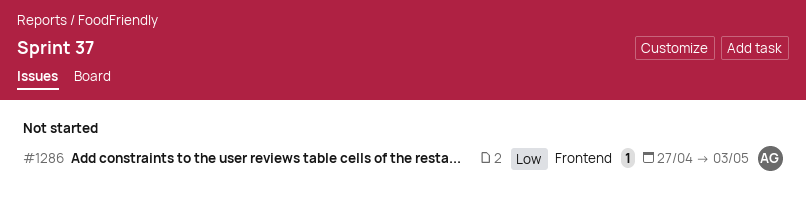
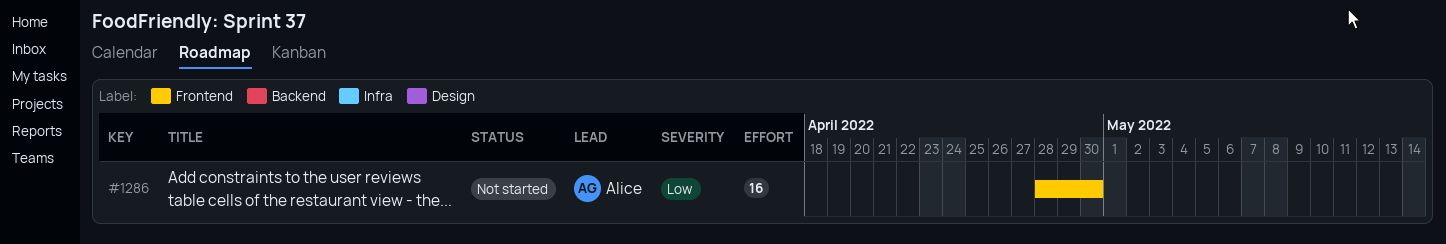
#1286, estimate: 1 -> 16
#1286, start: Apr 27 -> Apr 28
#1286, due: May 3 -> Apr 30

